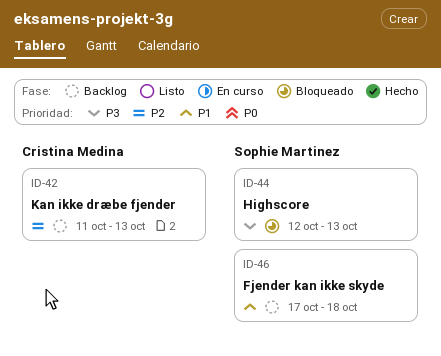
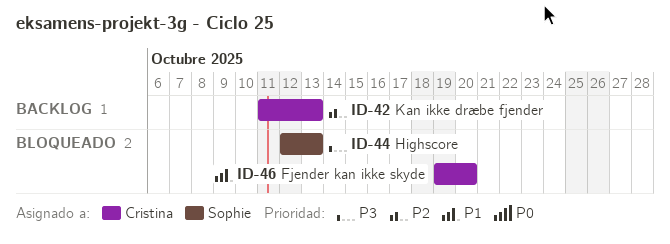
ID-46, status: Backlog -> Bloqueado
ID-46, owner: Sophie Martinez -> Cristina Medina
ID-46, start: Oct 17 -> Oct 19
ID-46, due: Oct 18 -> Oct 20

